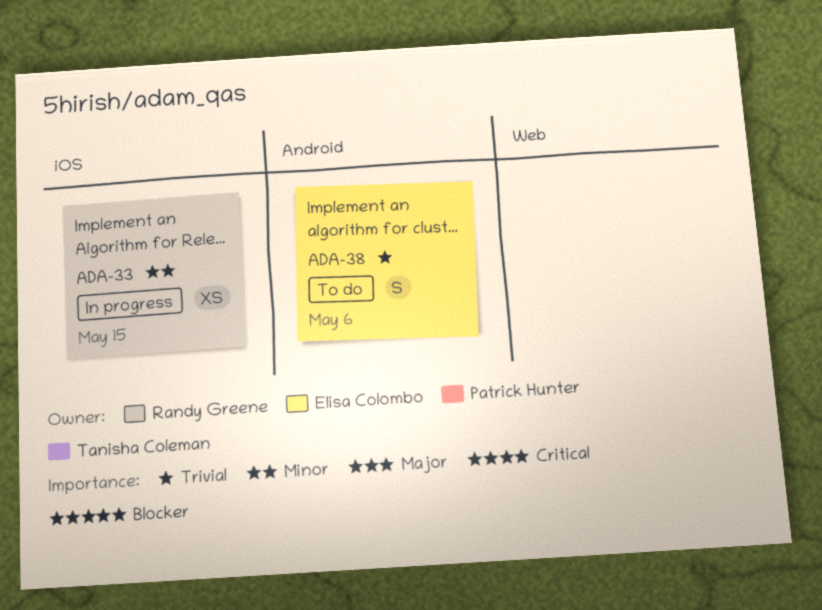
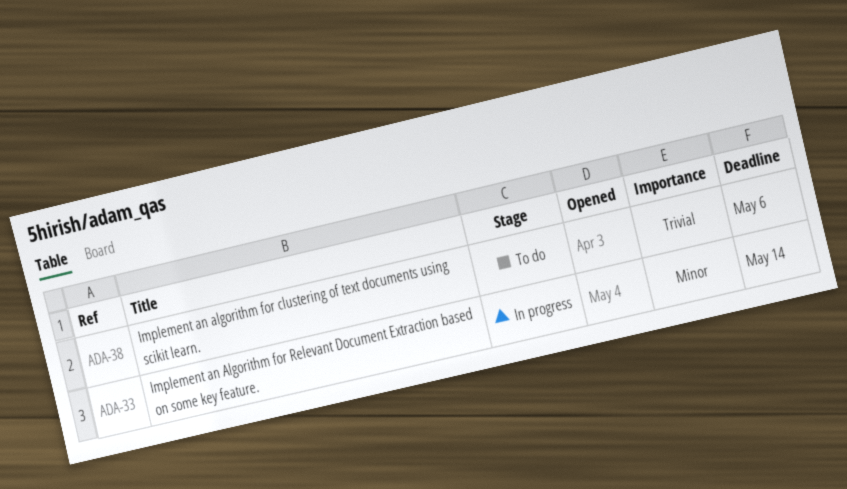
ADA-33, due: May 15 -> May 14

